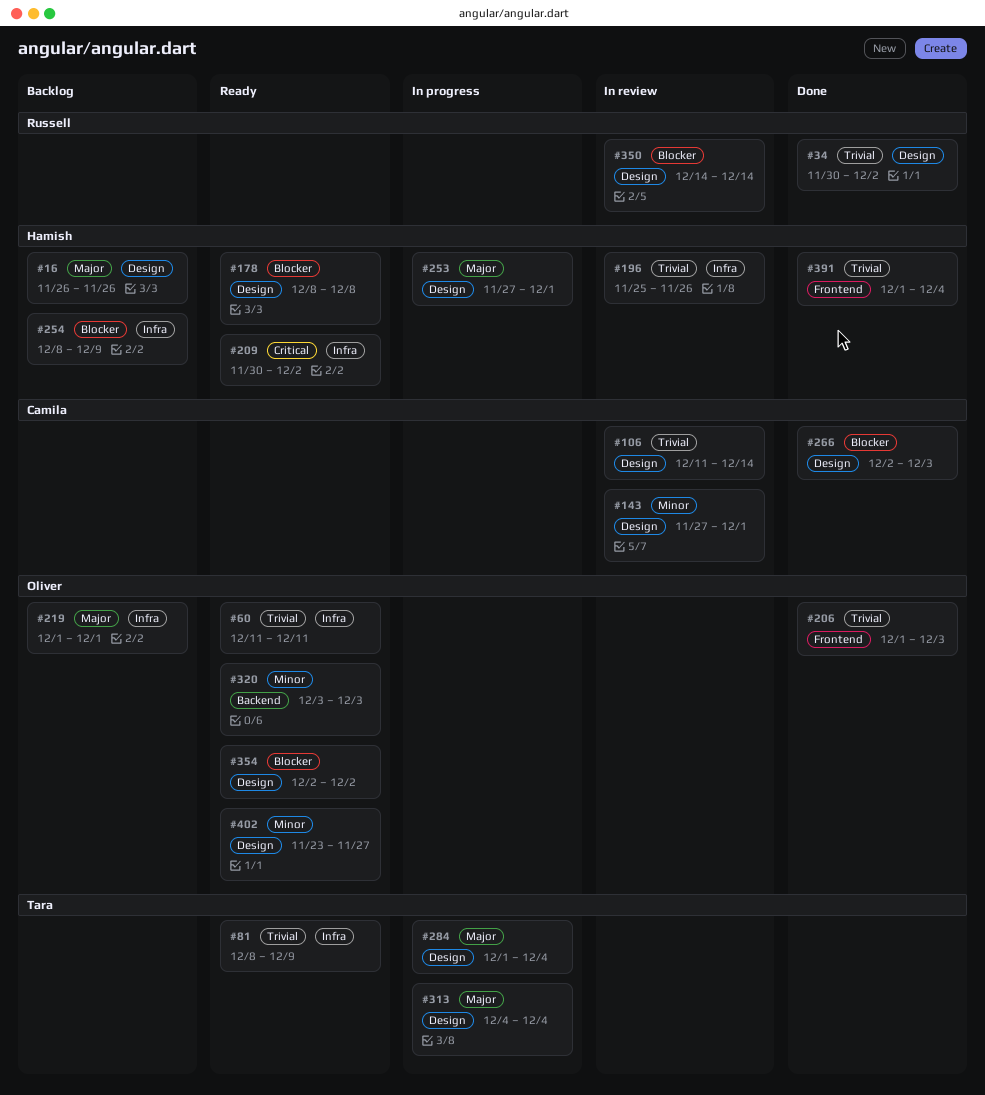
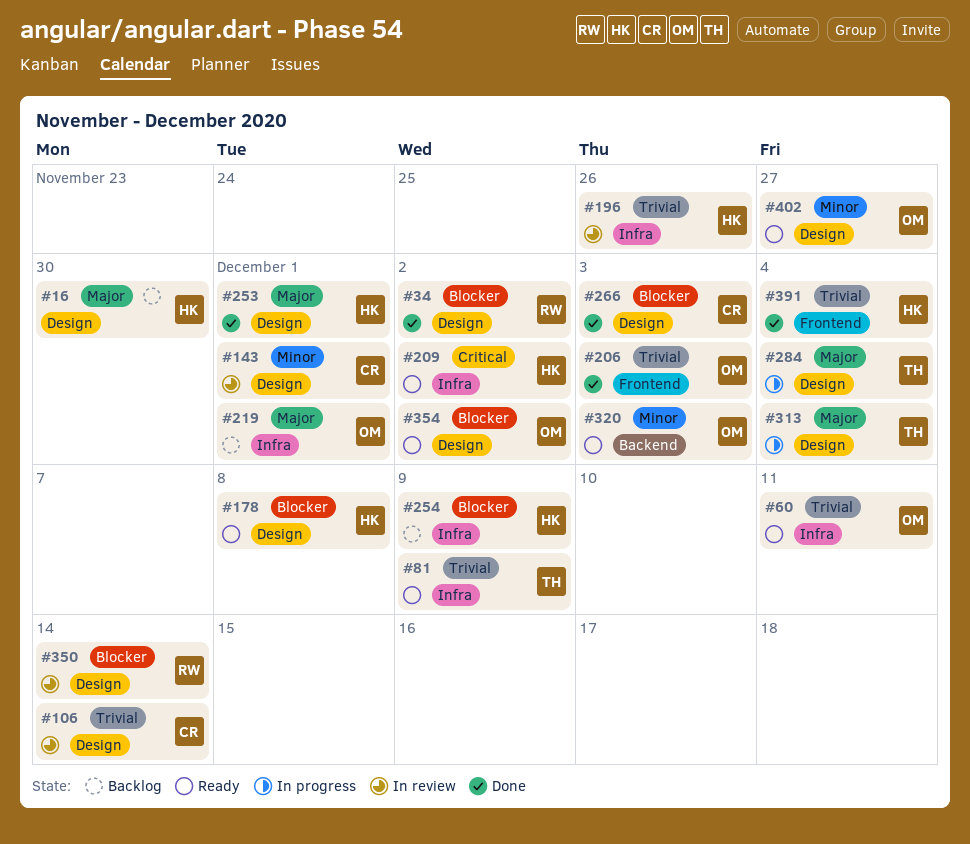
#16, due: Nov 26 -> Nov 30
#34, priority: Trivial -> Blocker
#253, status: In progress -> Done

